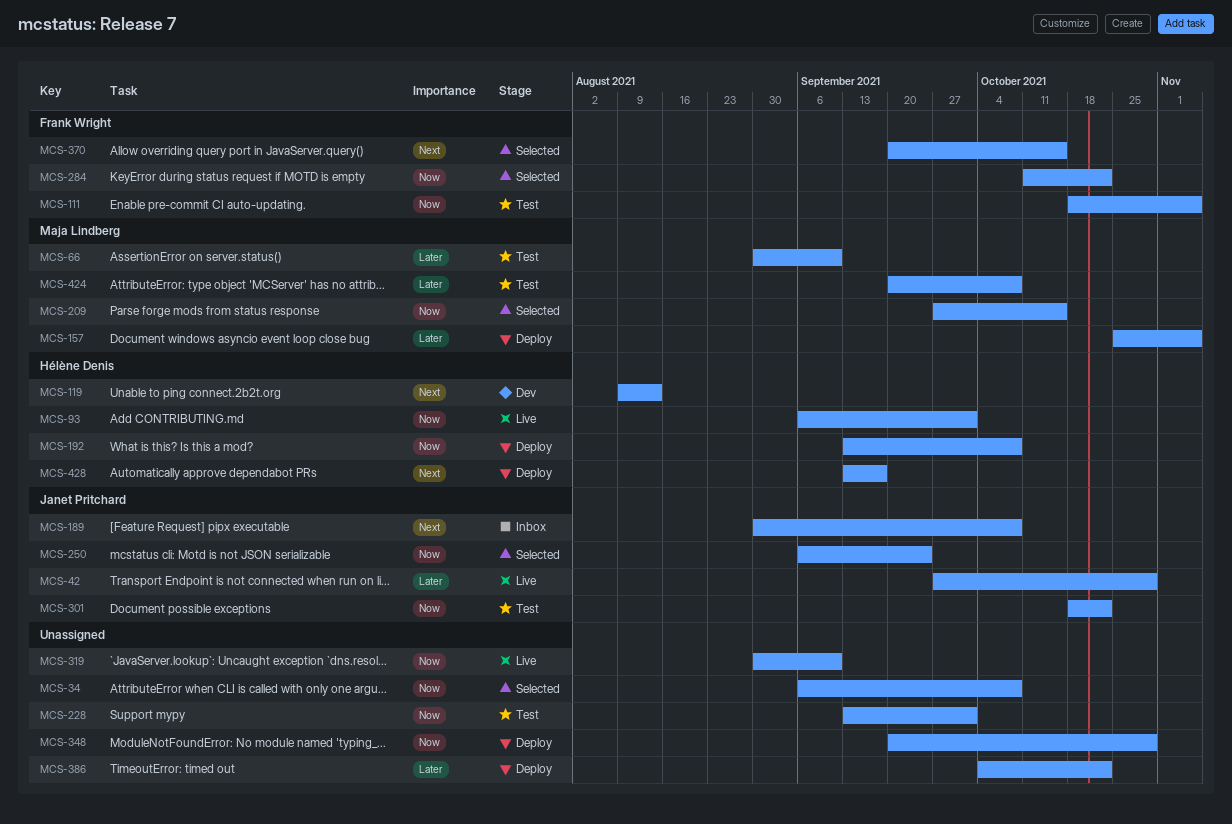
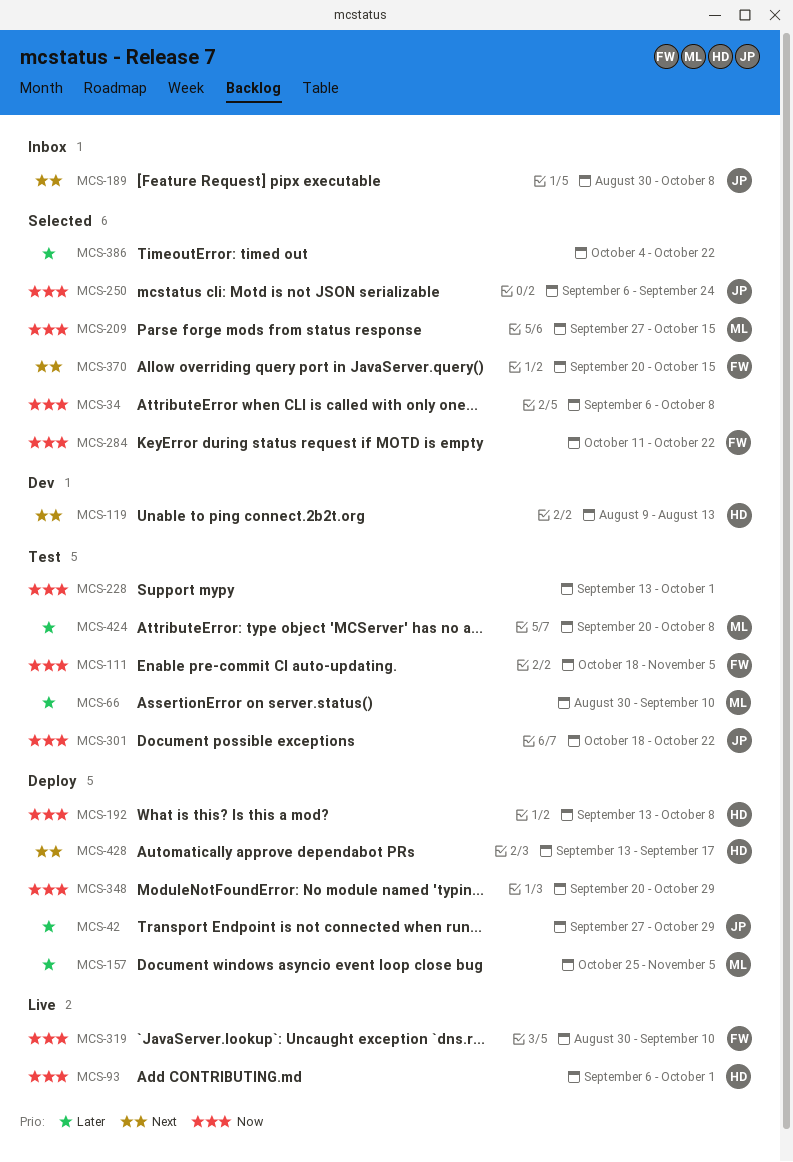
MCS-42, status: Live -> Deploy
MCS-319, owner: none -> Frank Wright
MCS-386, status: Deploy -> Selected

